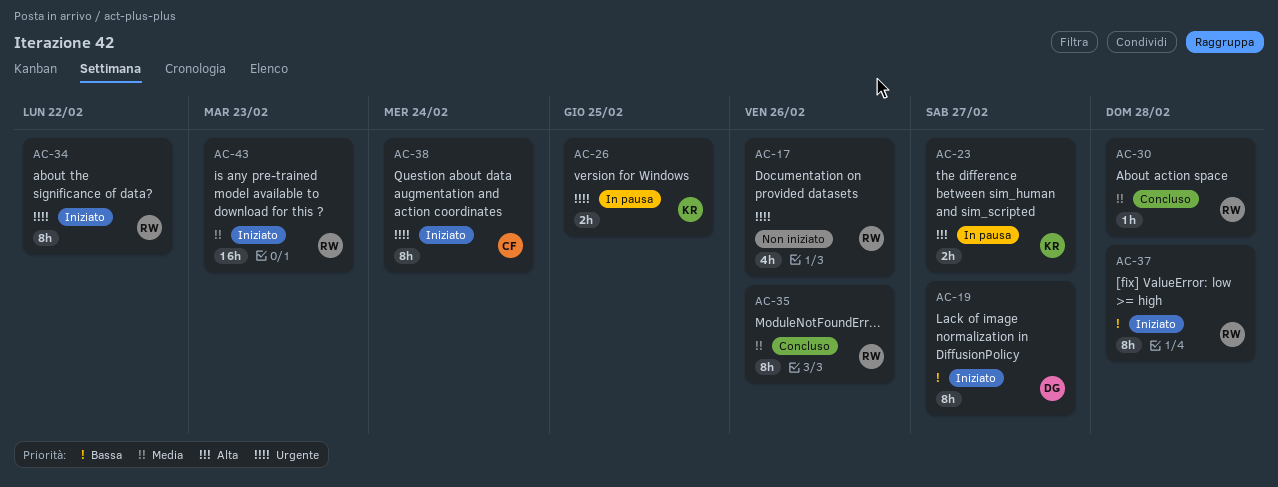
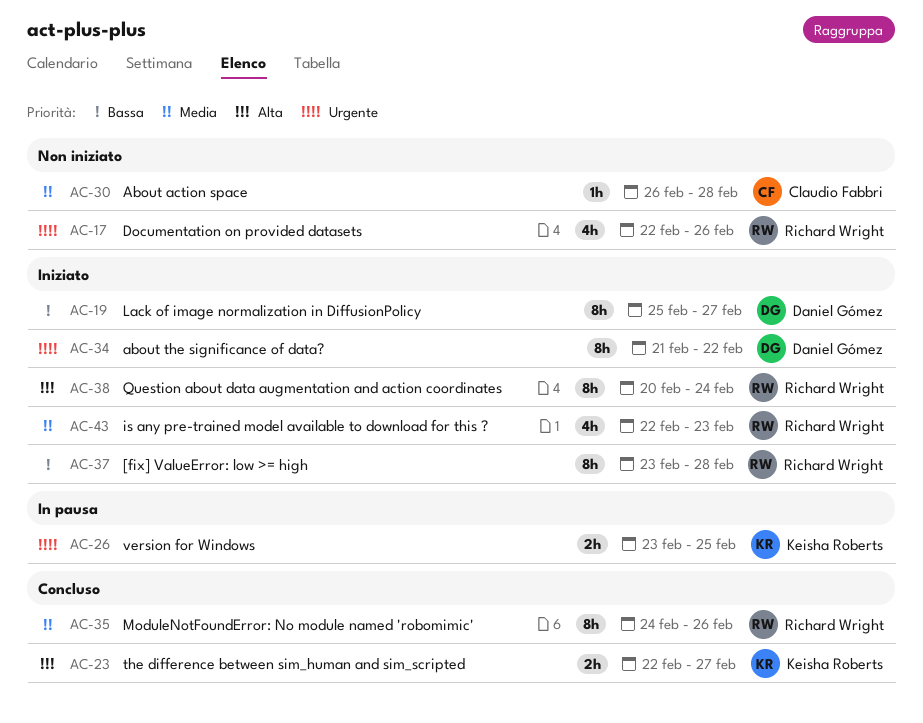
AC-23, status: In pausa -> Concluso
AC-30, status: Concluso -> Non iniziato
AC-30, owner: Richard Wright -> Claudio Fabbri
AC-34, owner: Richard Wright -> Daniel Gómez
AC-38, owner: Claudio Fabbri -> Richard Wright
AC-38, priority: Urgente -> Alta
AC-43, estimate: 16h -> 4h

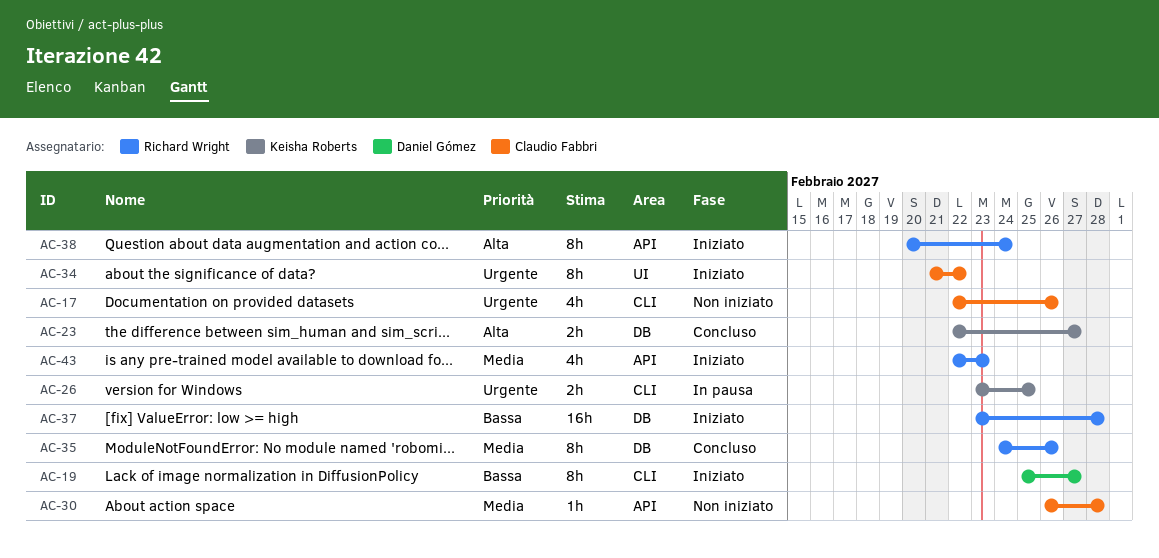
AC-17, owner: Richard Wright -> Claudio Fabbri
AC-34, owner: Daniel Gómez -> Claudio Fabbri
AC-37, estimate: 8h -> 16h

